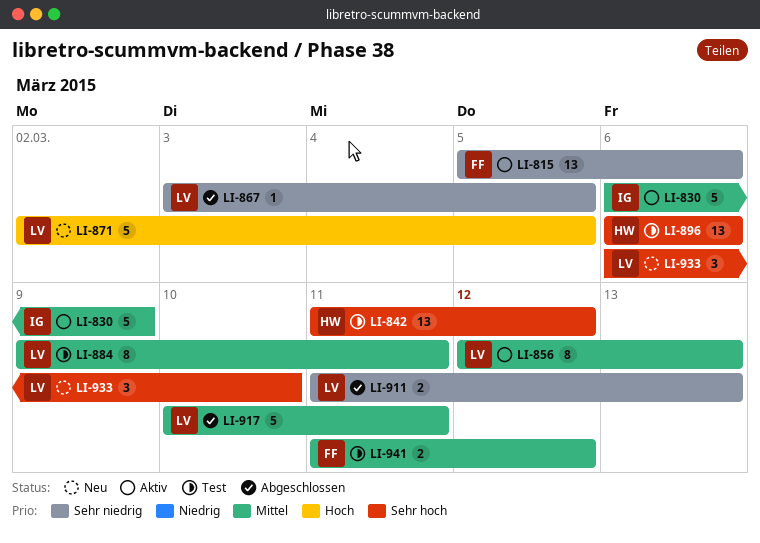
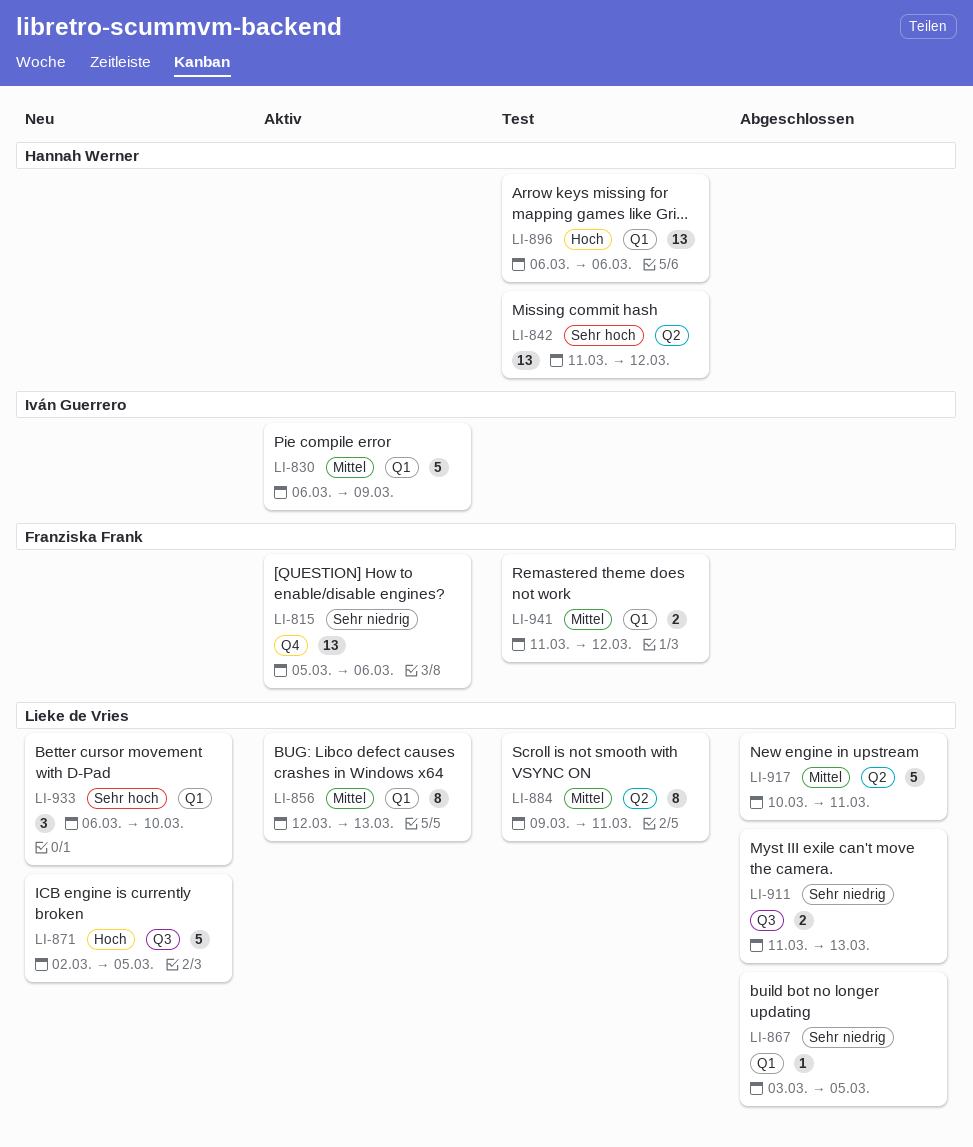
LI-896, priority: Sehr hoch -> Hoch

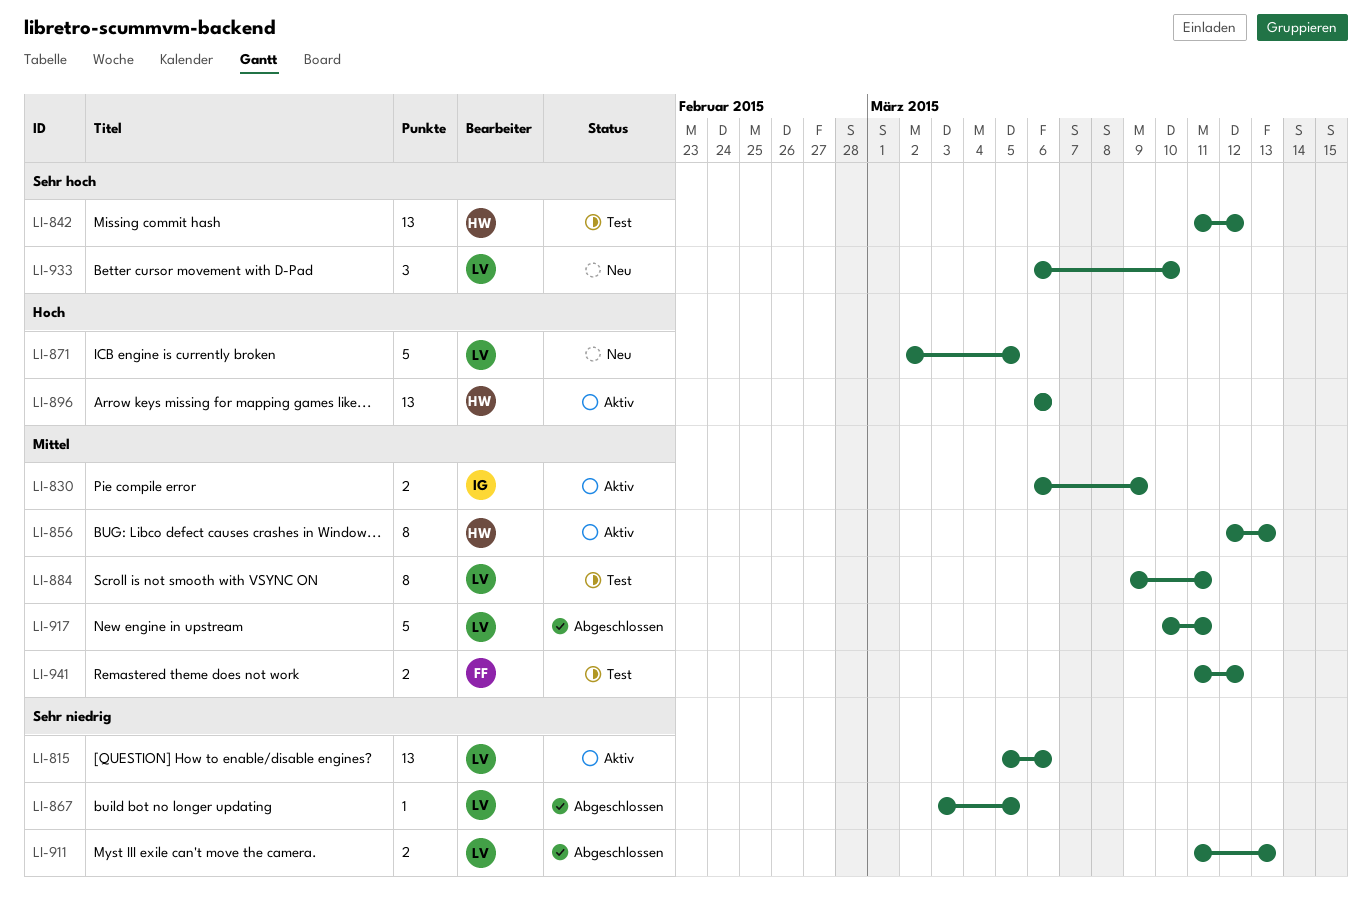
LI-815, owner: Franziska Frank -> Lieke de Vries
LI-830, estimate: 5 -> 2
LI-856, owner: Lieke de Vries -> Hannah Werner
LI-896, status: Test -> Aktiv

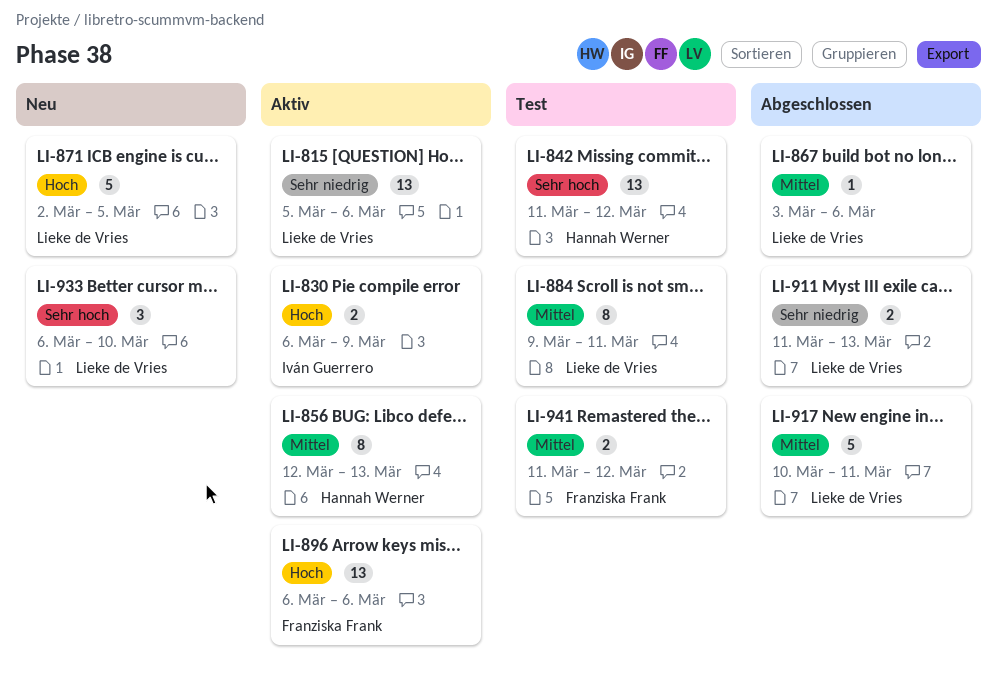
LI-830, priority: Mittel -> Hoch
LI-867, priority: Sehr niedrig -> Mittel
LI-867, due: Mar 5 -> Mar 6
LI-896, owner: Hannah Werner -> Franziska Frank

